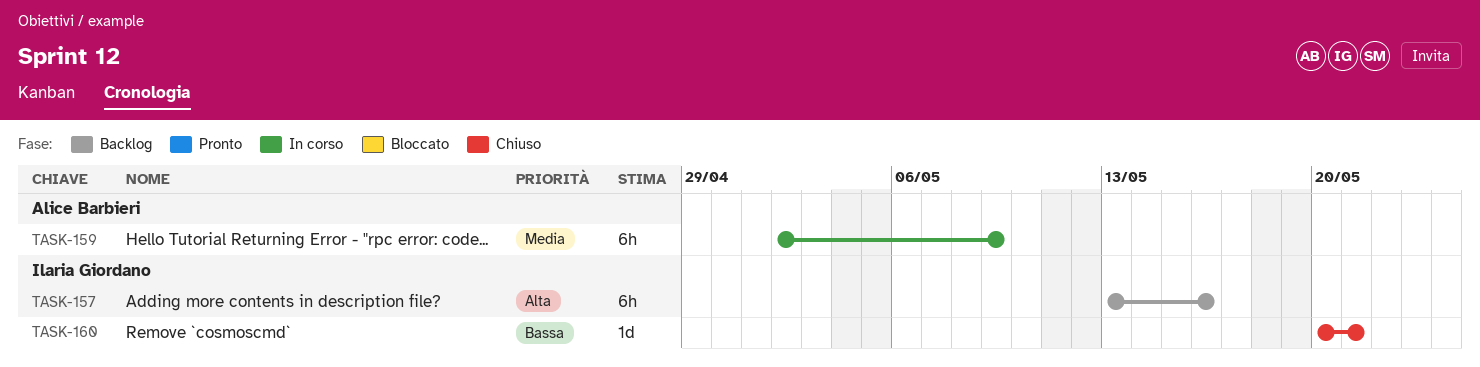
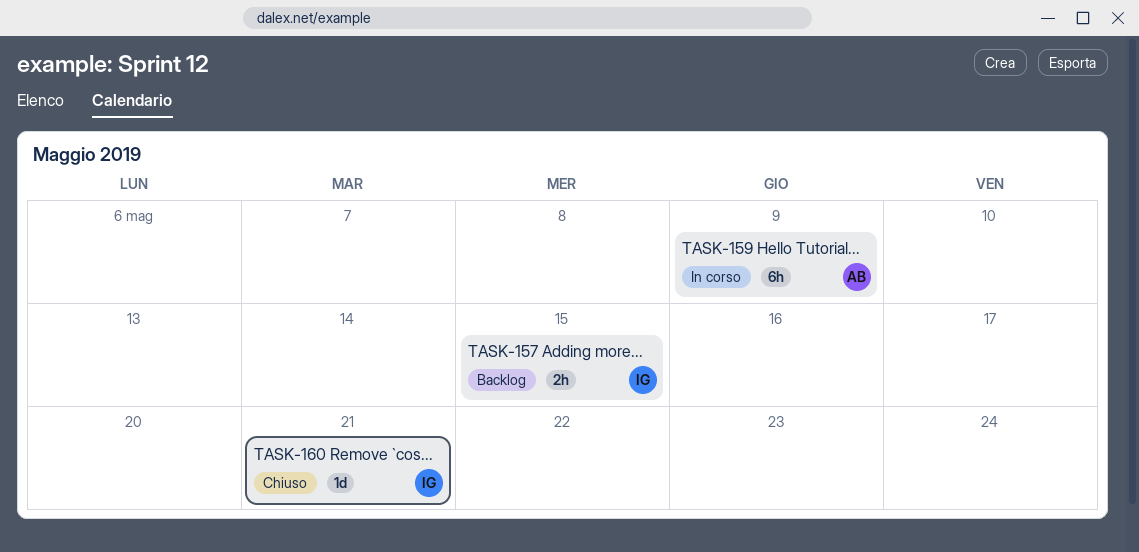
TASK-157, estimate: 6h -> 2h
TASK-157, due: May 16 -> May 15

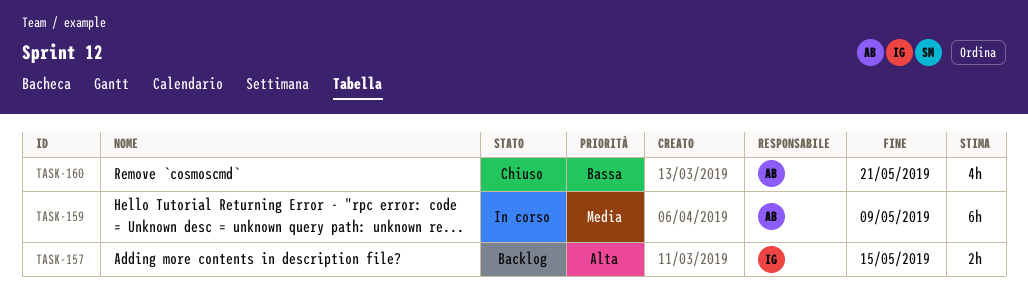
TASK-160, owner: IG -> AB
TASK-160, estimate: 1d -> 4h

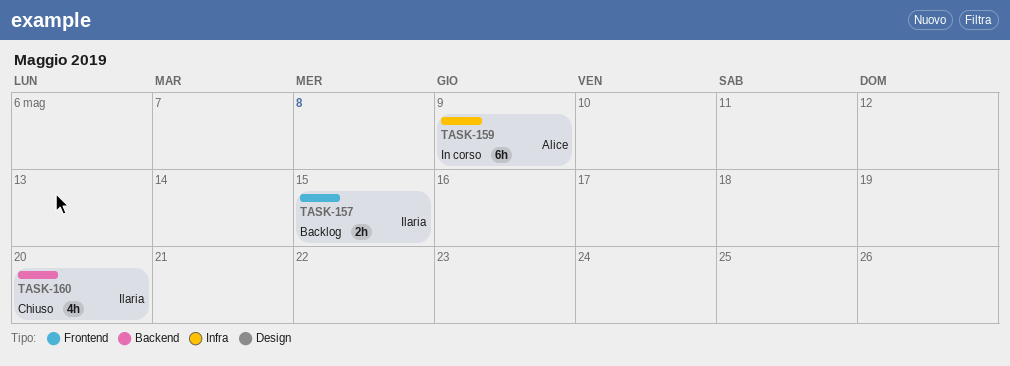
TASK-160, owner: Alice -> Ilaria
TASK-160, due: May 21 -> May 20

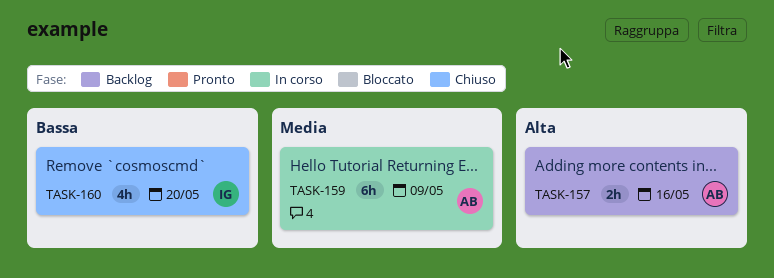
TASK-157, owner: Ilaria -> Alice
TASK-157, due: May 15 -> May 16

